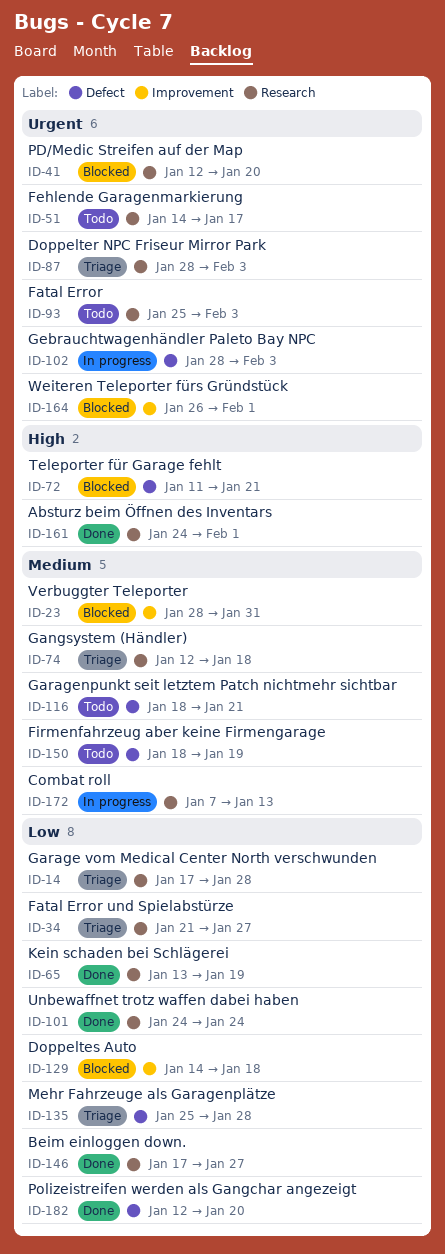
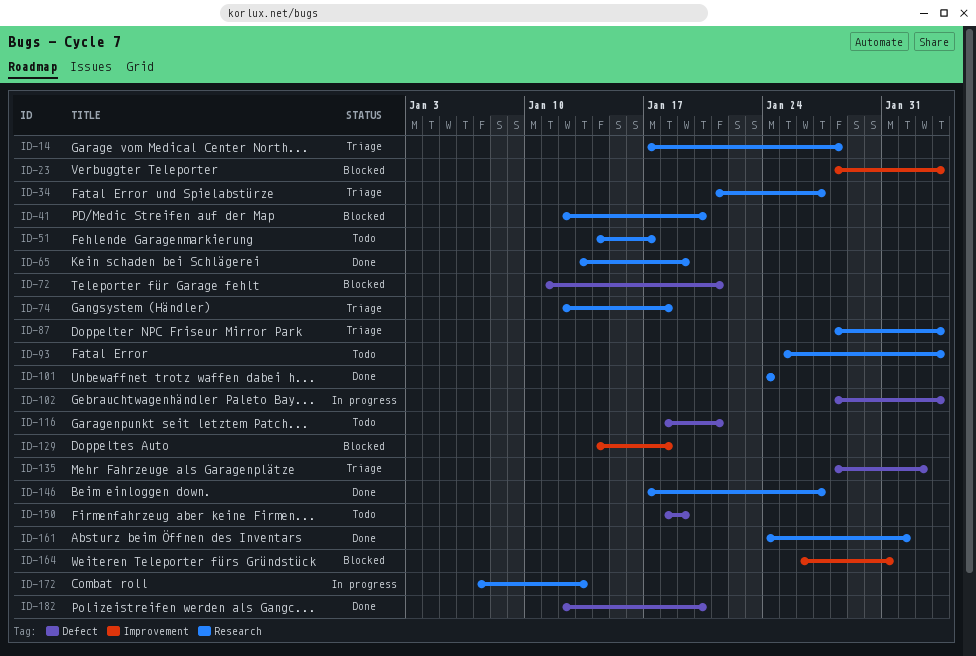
ID-23, due: Jan 31 -> Feb 3
ID-135, start: Jan 25 -> Jan 28
ID-135, due: Jan 28 -> Feb 2
ID-164, due: Feb 1 -> Jan 31

